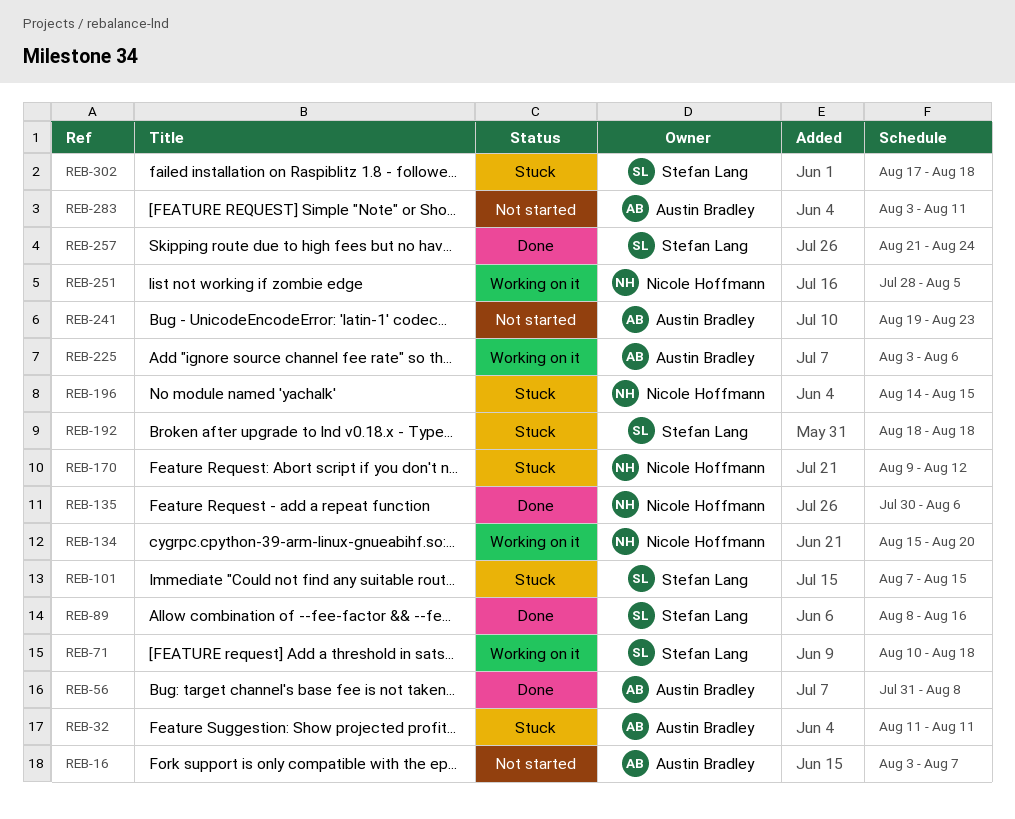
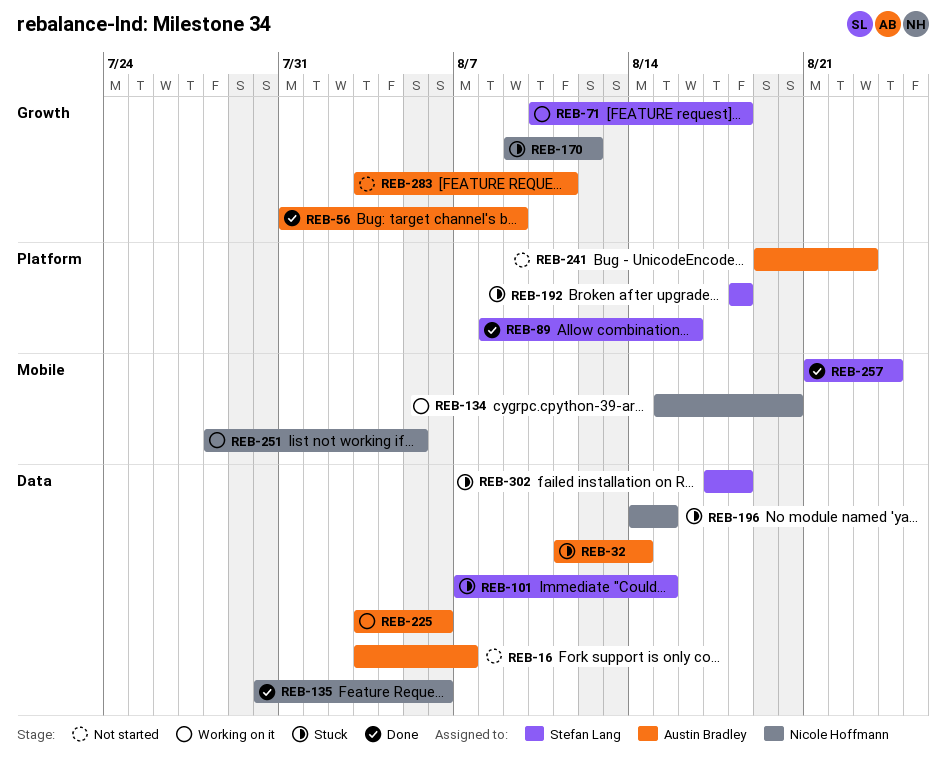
REB-32, due: Aug 11 -> Aug 14
REB-56, due: Aug 8 -> Aug 9

